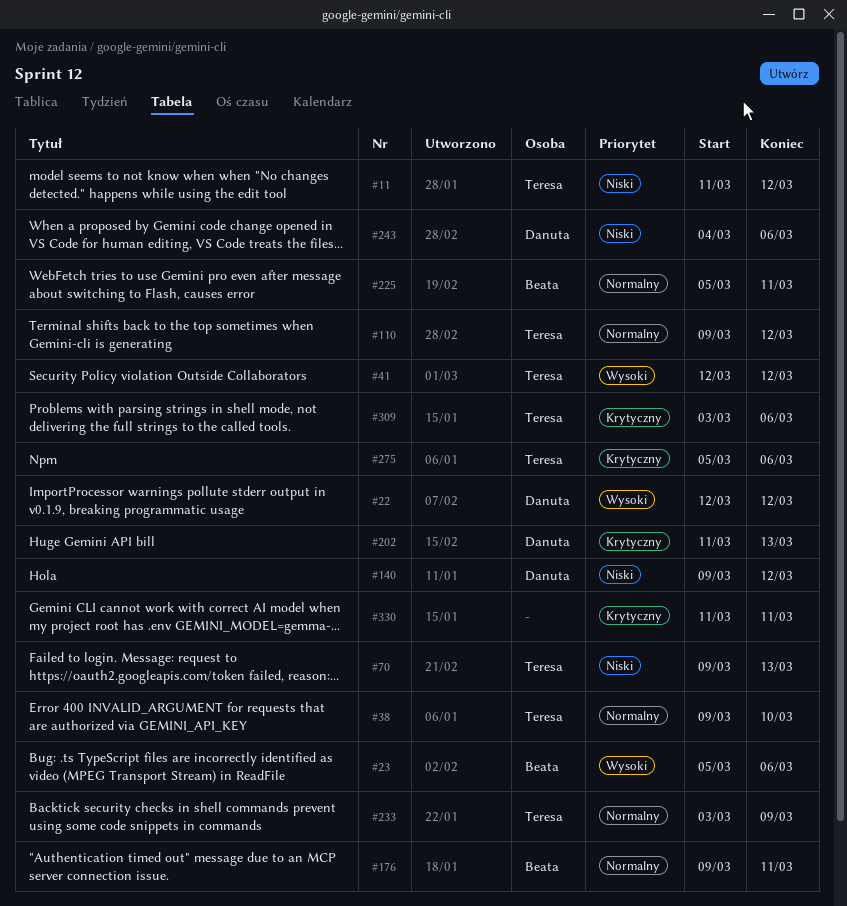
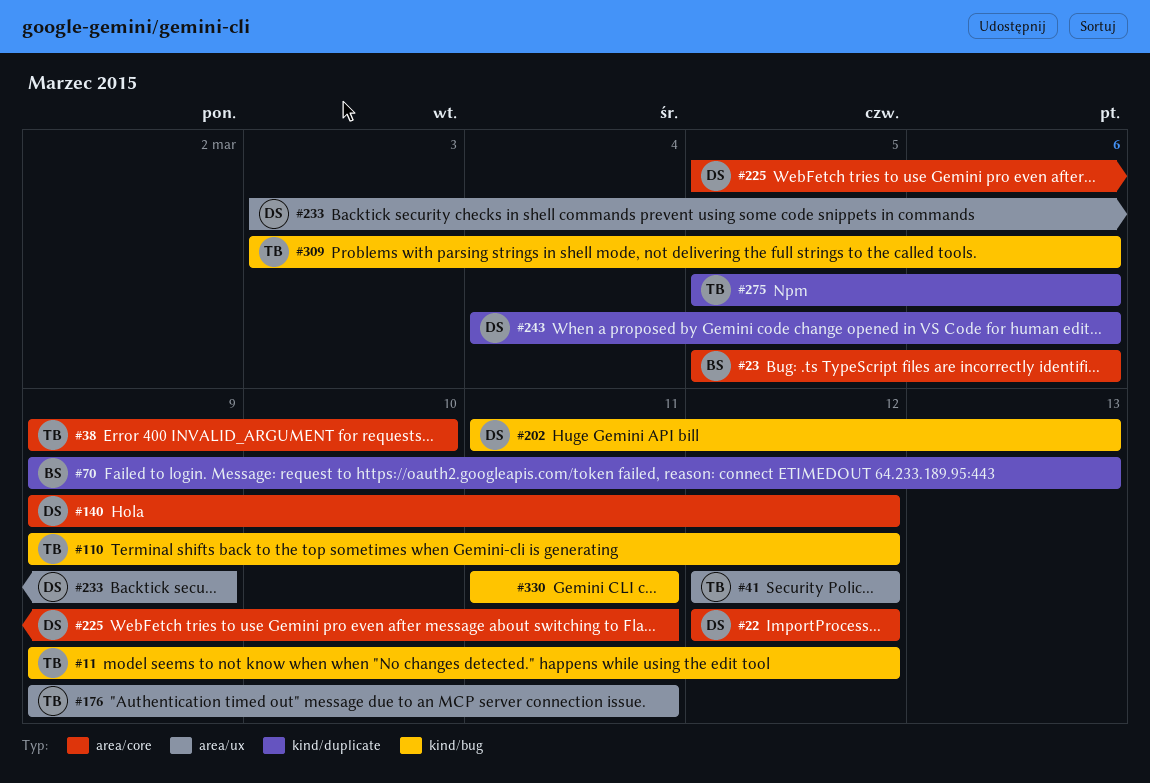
#11, start: Mar 11 -> Mar 9
#70, owner: Teresa -> Beata
#176, owner: Beata -> Teresa
#225, owner: Beata -> Danuta
#233, owner: Teresa -> Danuta

